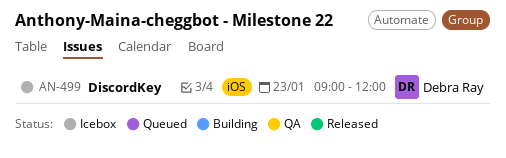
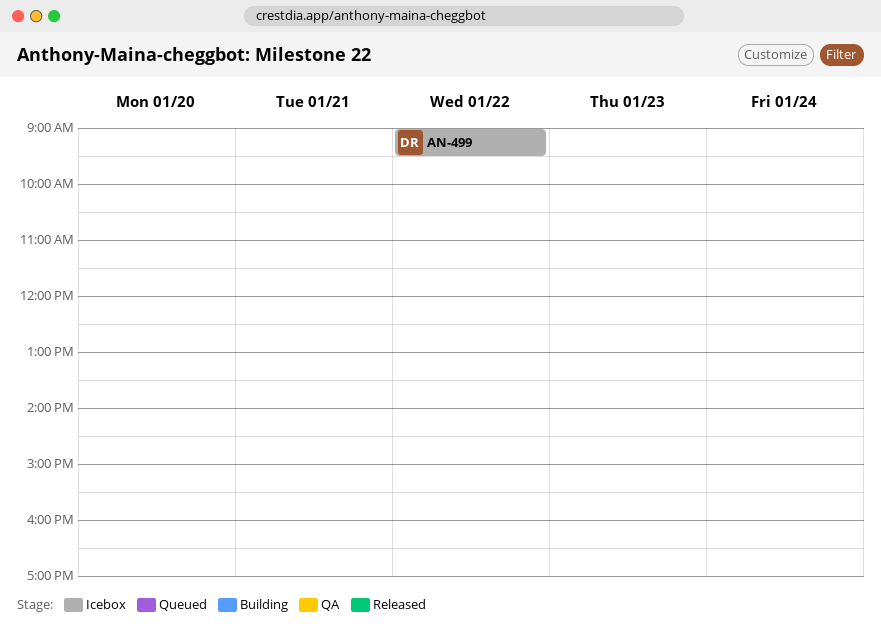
AN-499, day: Jan 23 -> Jan 22
AN-499, ends: 12:00 -> 09:30

